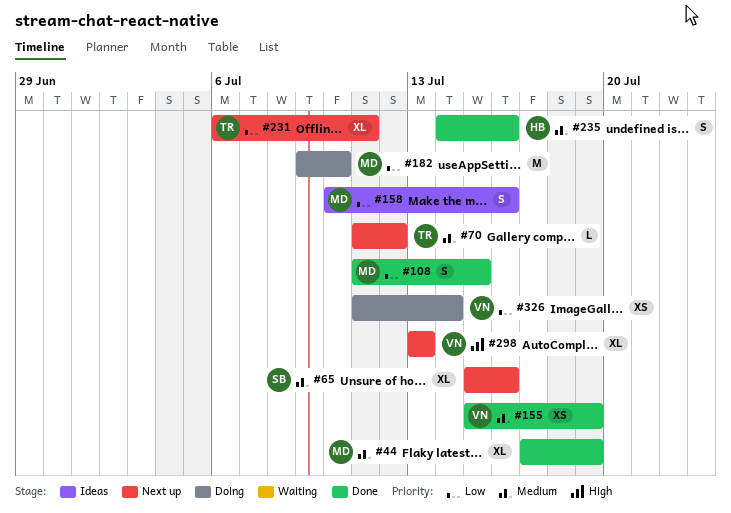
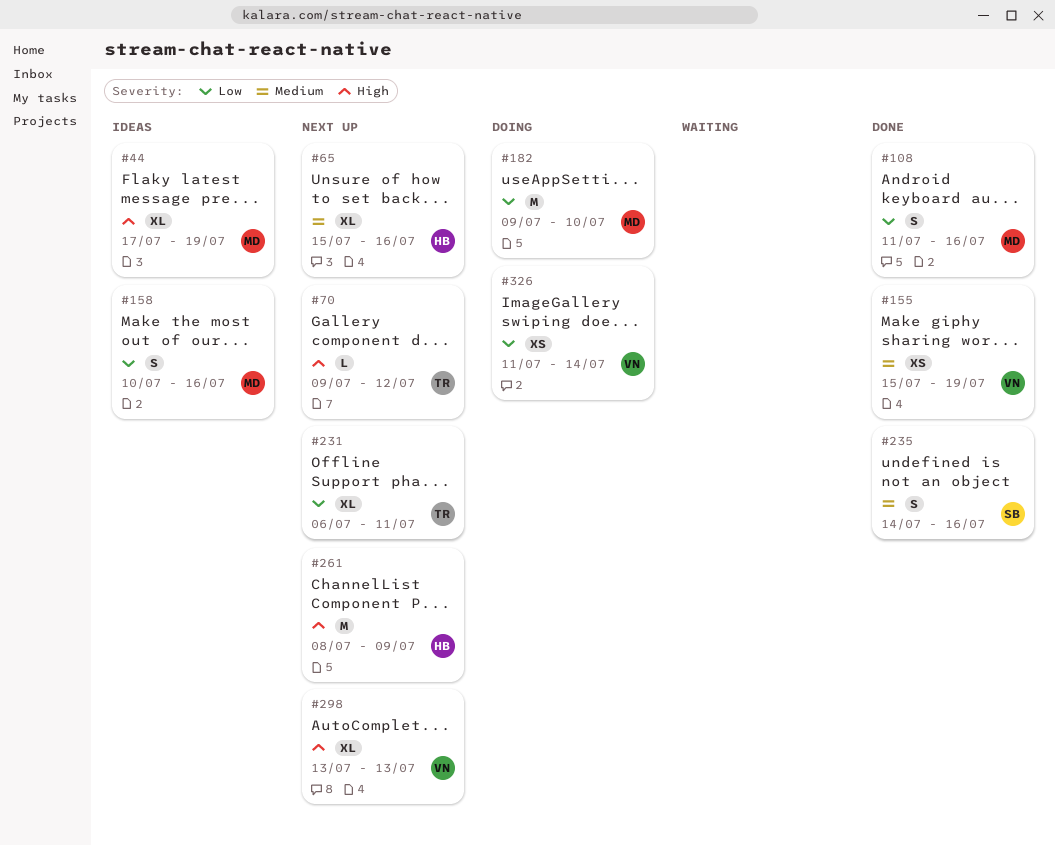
#44, status: Done -> Ideas
#44, priority: Medium -> High
#65, owner: SB -> HB
#70, priority: Medium -> High
#70, start: Jul 11 -> Jul 9
#108, due: Jul 15 -> Jul 16
#235, owner: HB -> SB
#261: none -> present

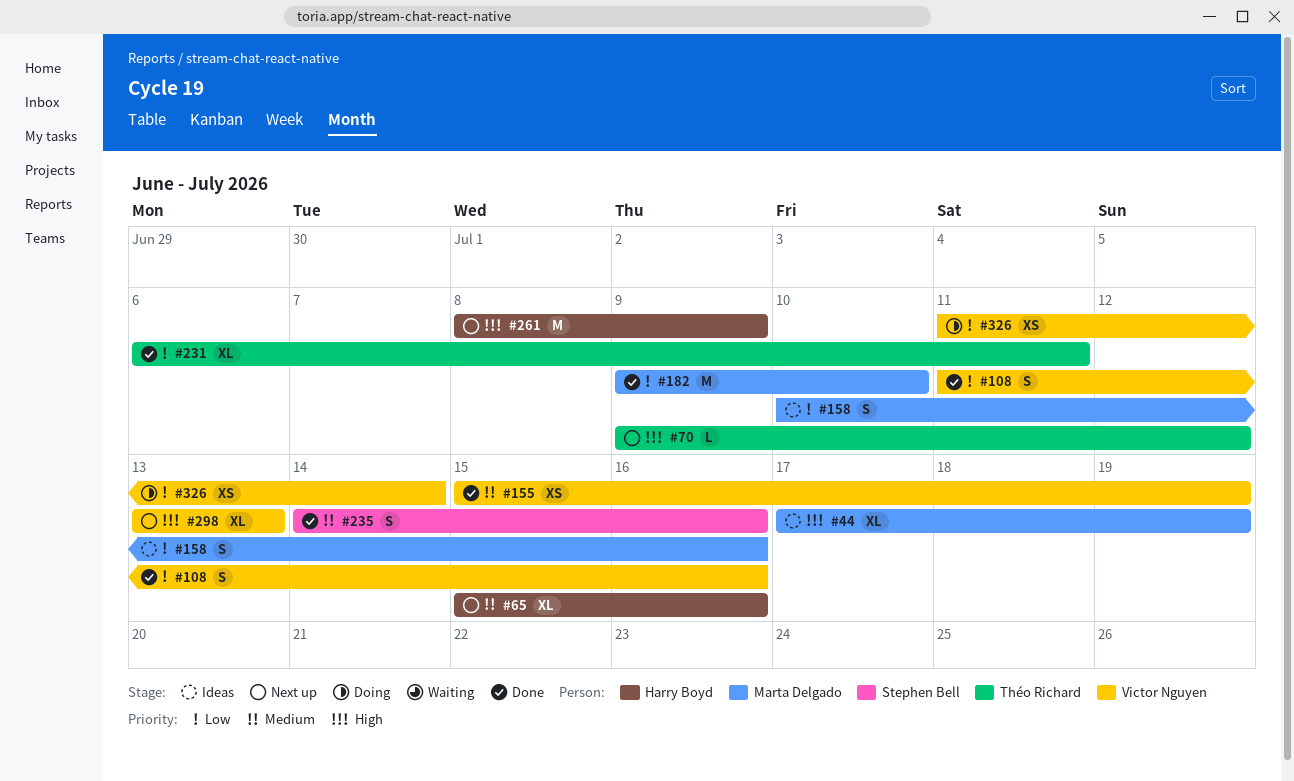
#108, owner: Marta Delgado -> Victor Nguyen
#182, status: Doing -> Done
#231, status: Next up -> Done

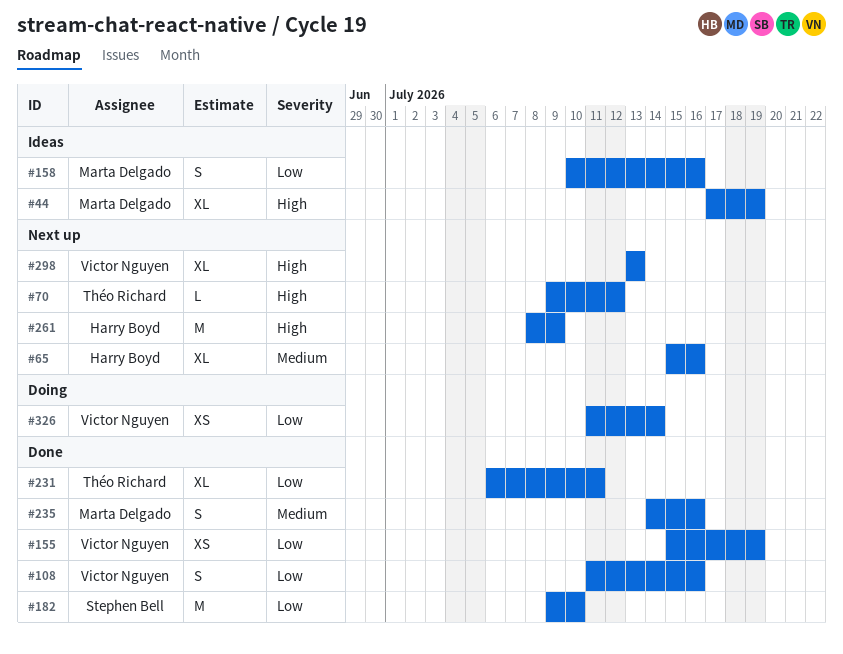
#155, priority: Medium -> Low
#182, owner: Marta Delgado -> Stephen Bell
#235, owner: Stephen Bell -> Marta Delgado

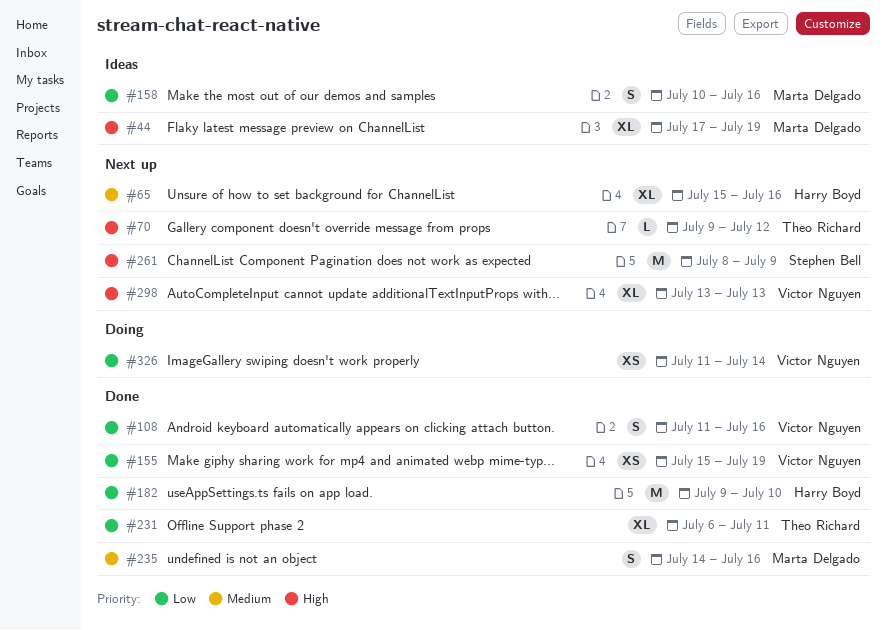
#182, owner: Stephen Bell -> Harry Boyd
#261, owner: Harry Boyd -> Stephen Bell

